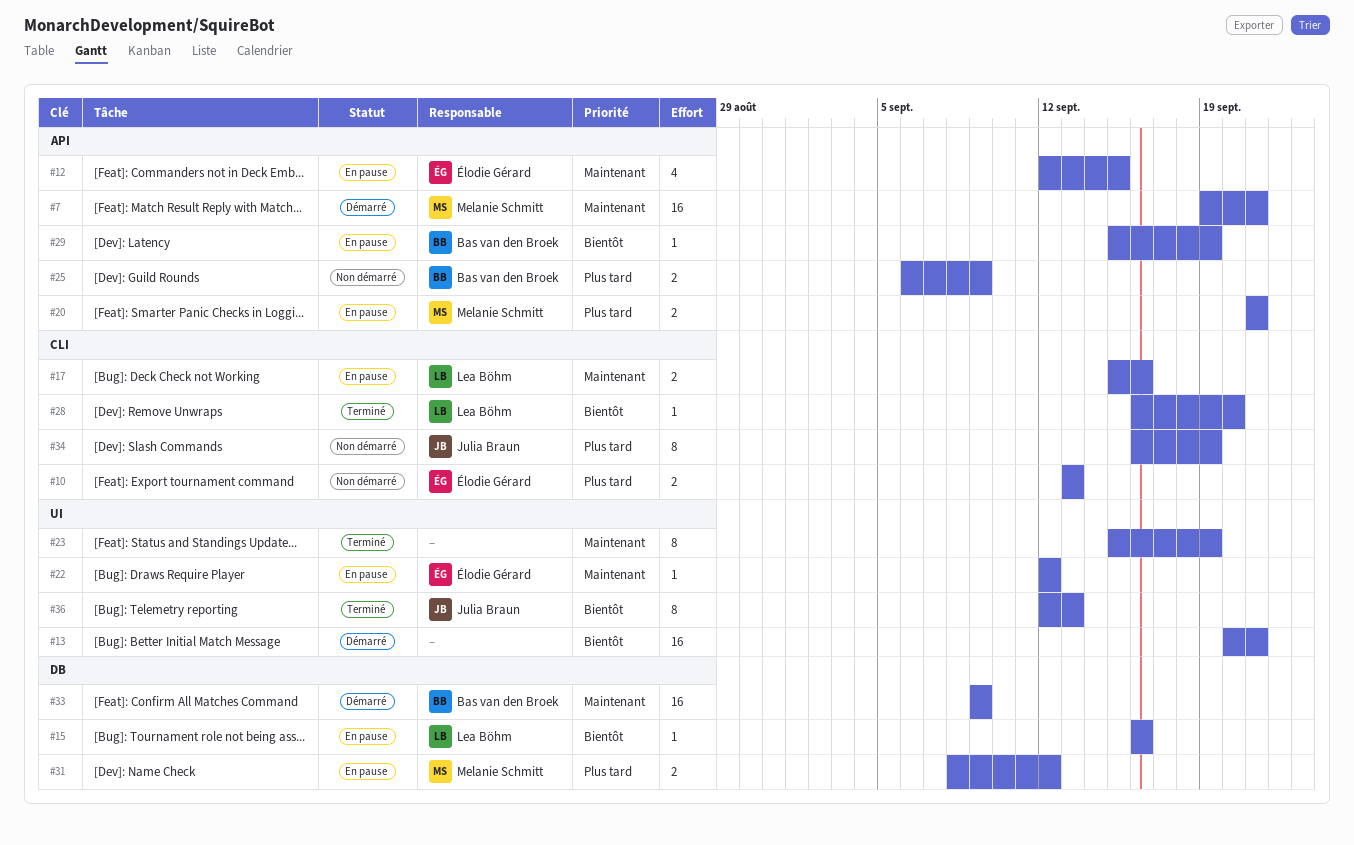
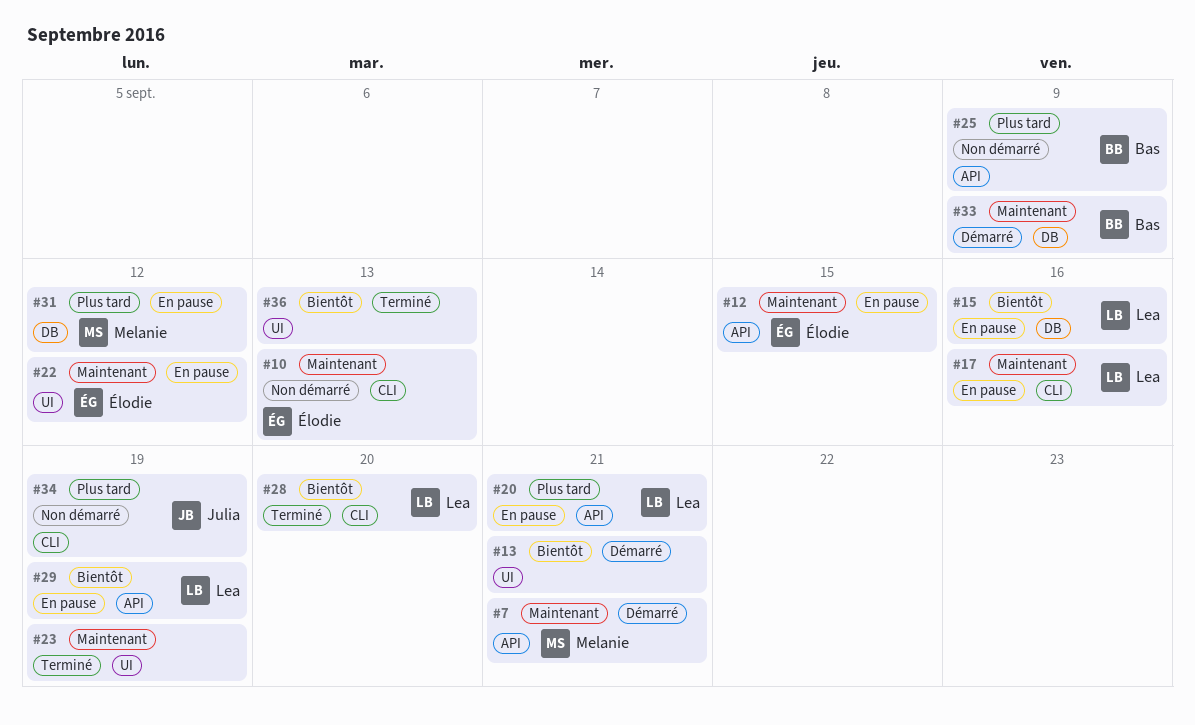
#10, priority: Plus tard -> Maintenant
#20, owner: Melanie Schmitt -> Lea Böhm
#29, owner: Bas van den Broek -> Lea Böhm
#36, owner: Julia Braun -> none

